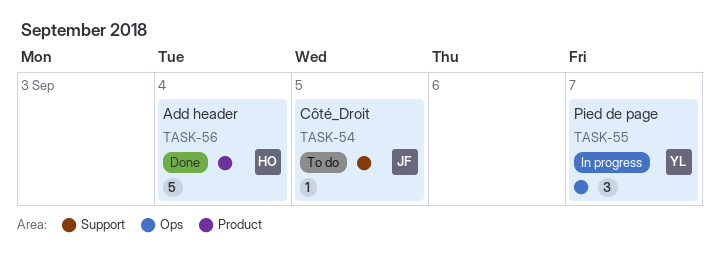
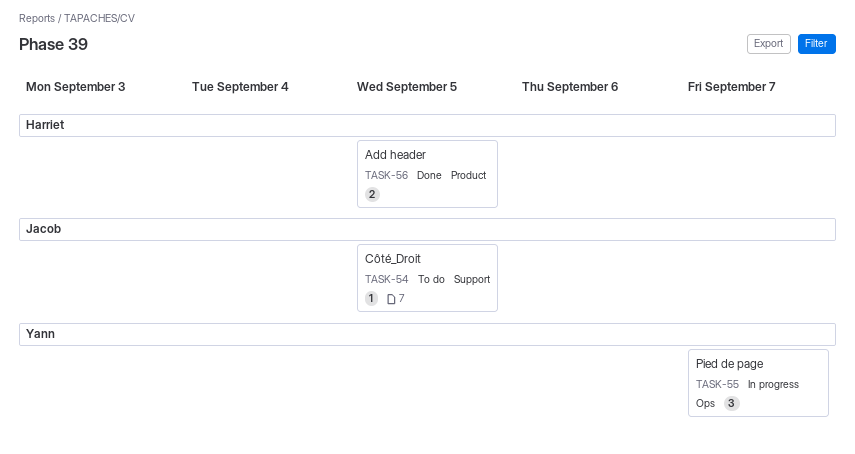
TASK-56, estimate: 5 -> 2
TASK-56, due: Sep 4 -> Sep 5

